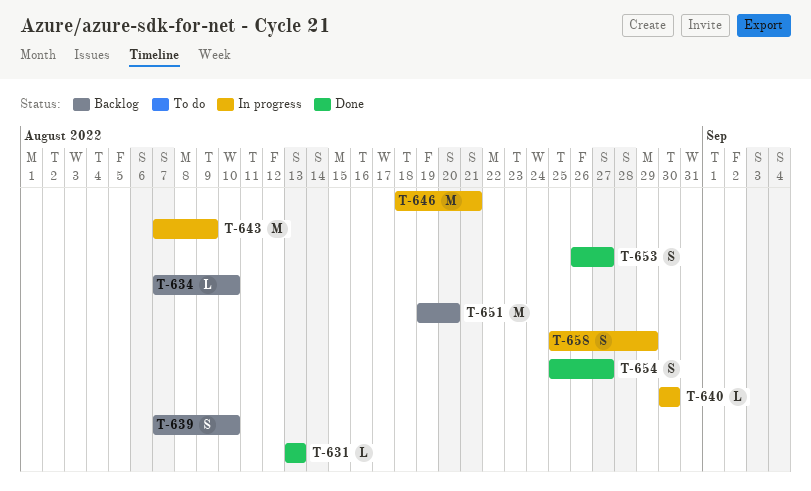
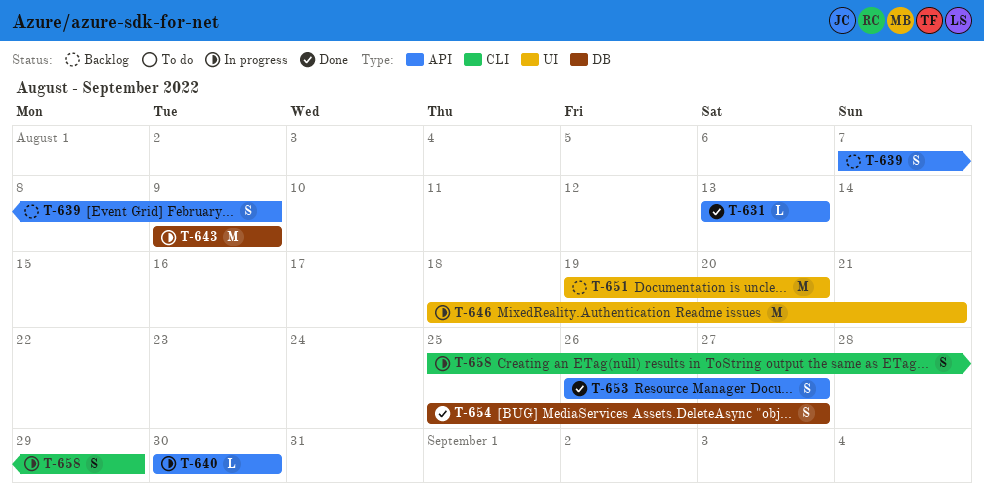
T-634: present -> none
T-639, due: Aug 10 -> Aug 9
T-643, start: Aug 7 -> Aug 9

